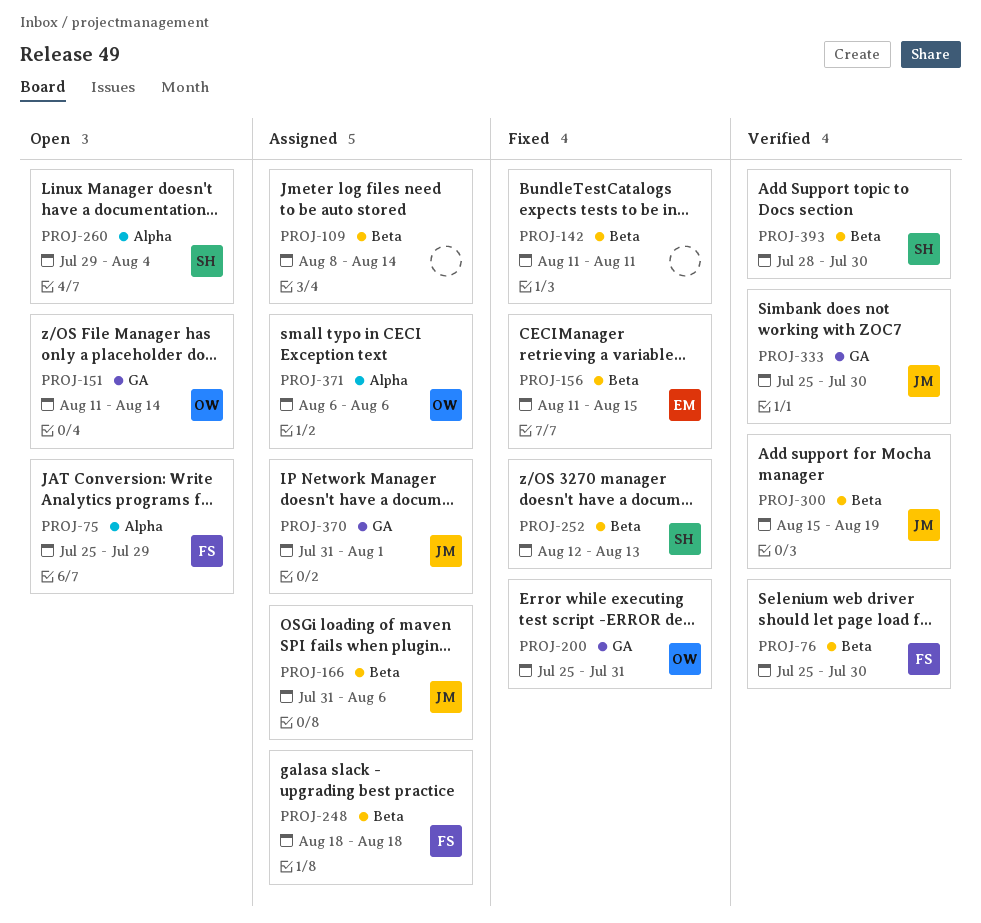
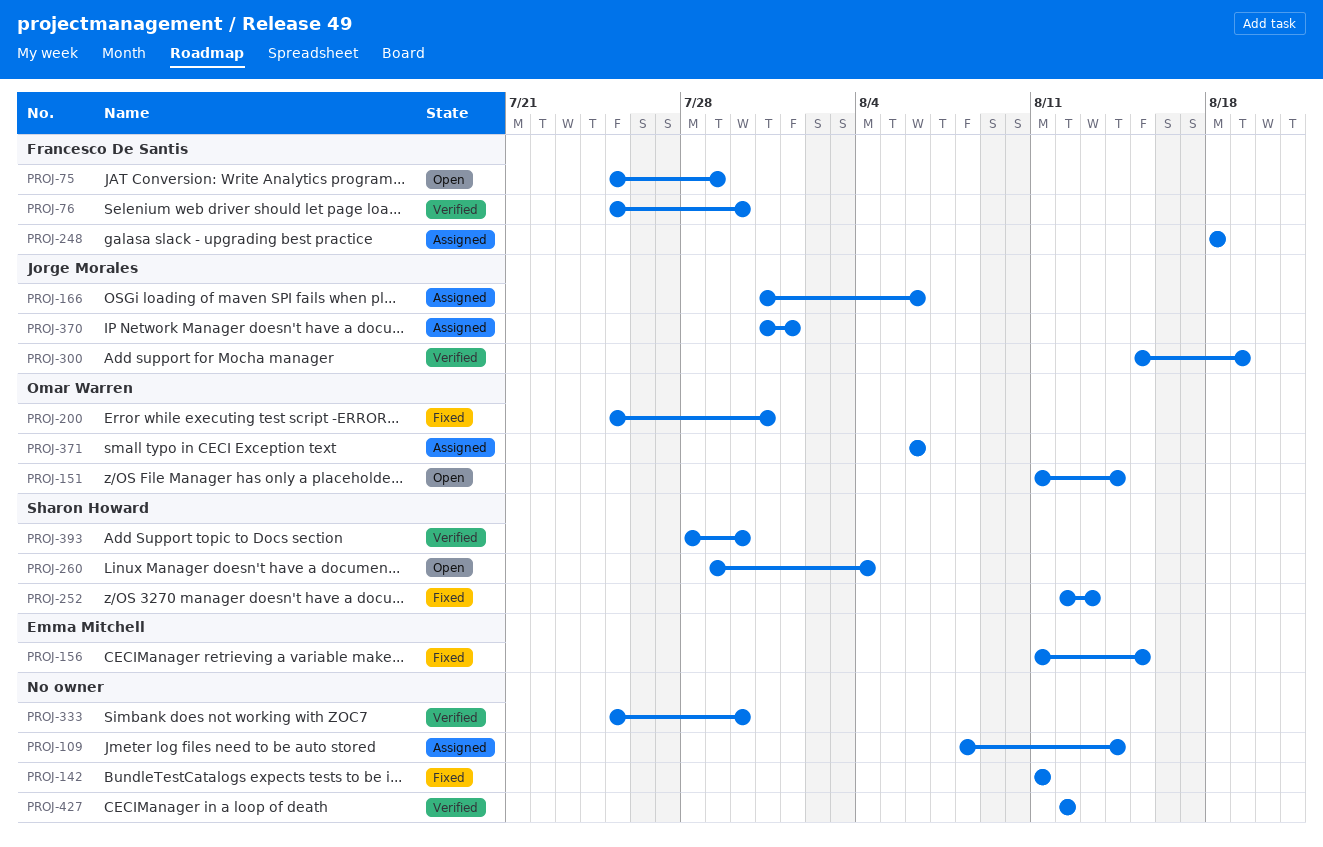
PROJ-333, owner: Jorge Morales -> none
PROJ-427: none -> present

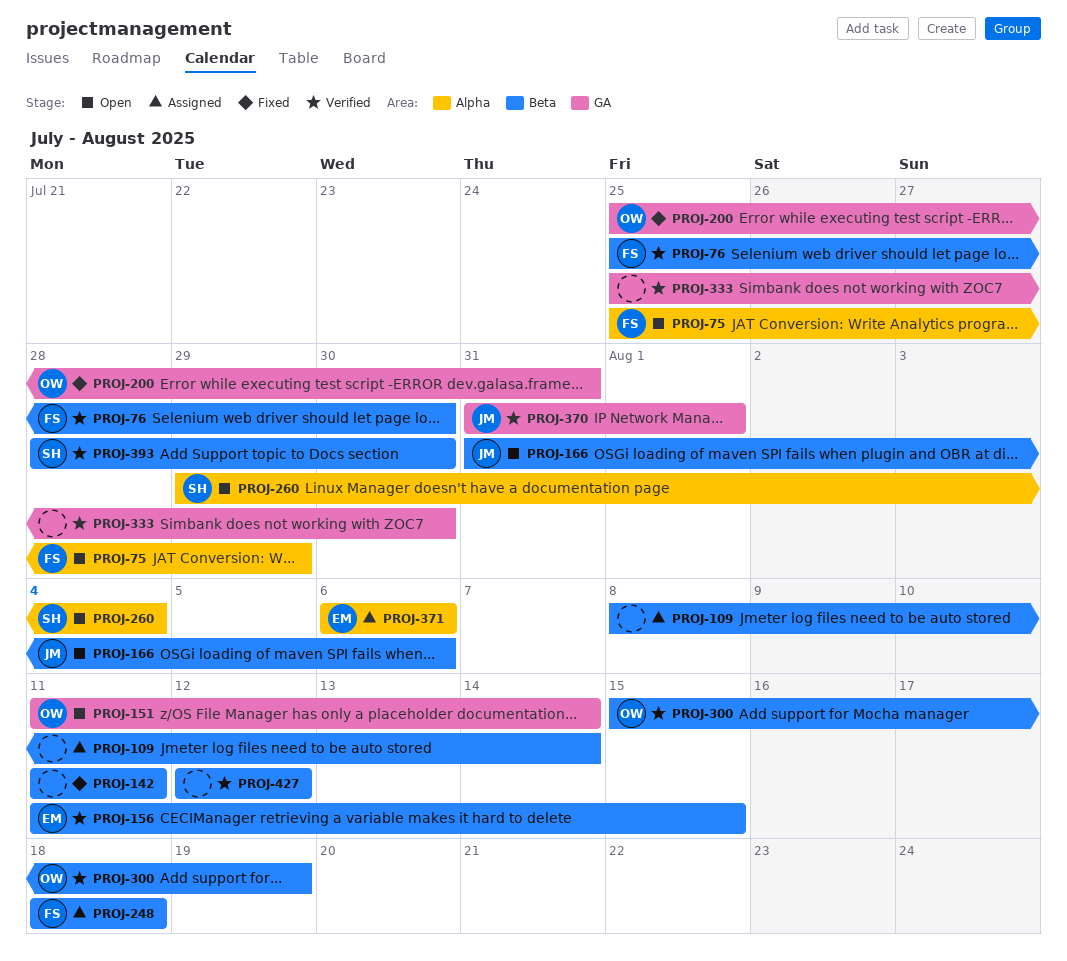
PROJ-156, status: Fixed -> Verified
PROJ-166, status: Assigned -> Open
PROJ-252: present -> none
PROJ-300, owner: Jorge Morales -> Omar Warren
PROJ-370, status: Assigned -> Verified
PROJ-371, owner: Omar Warren -> Emma Mitchell

